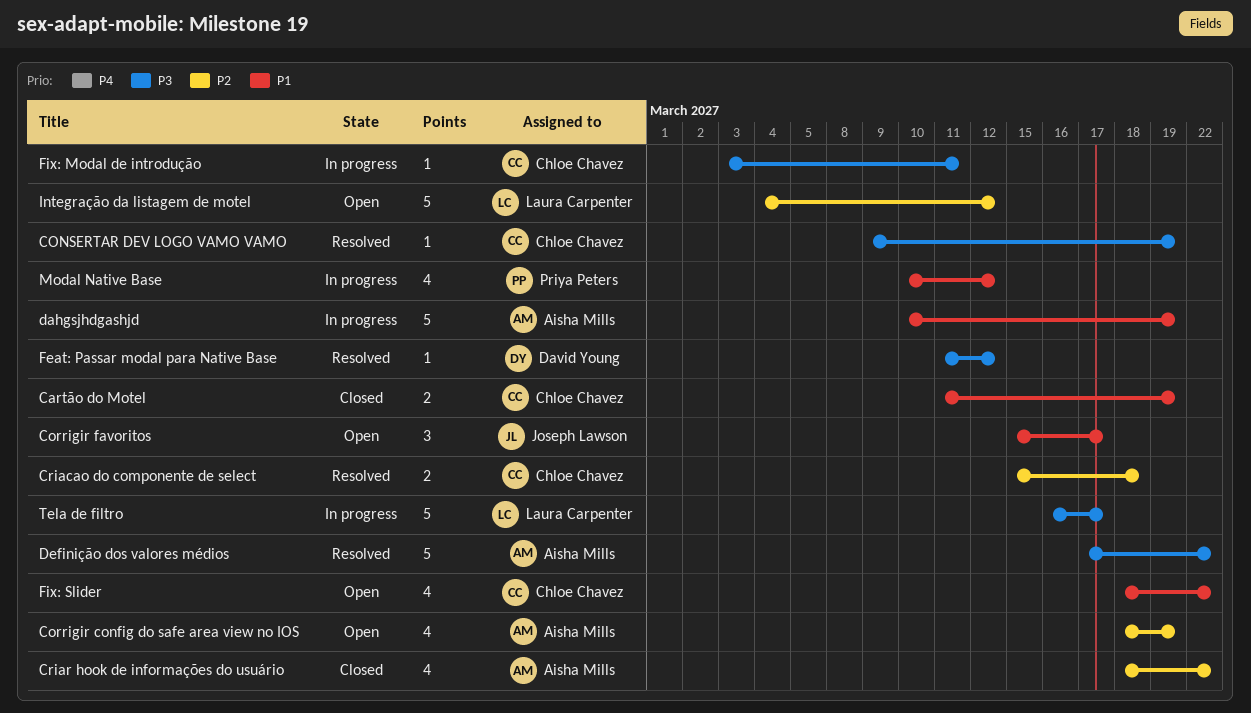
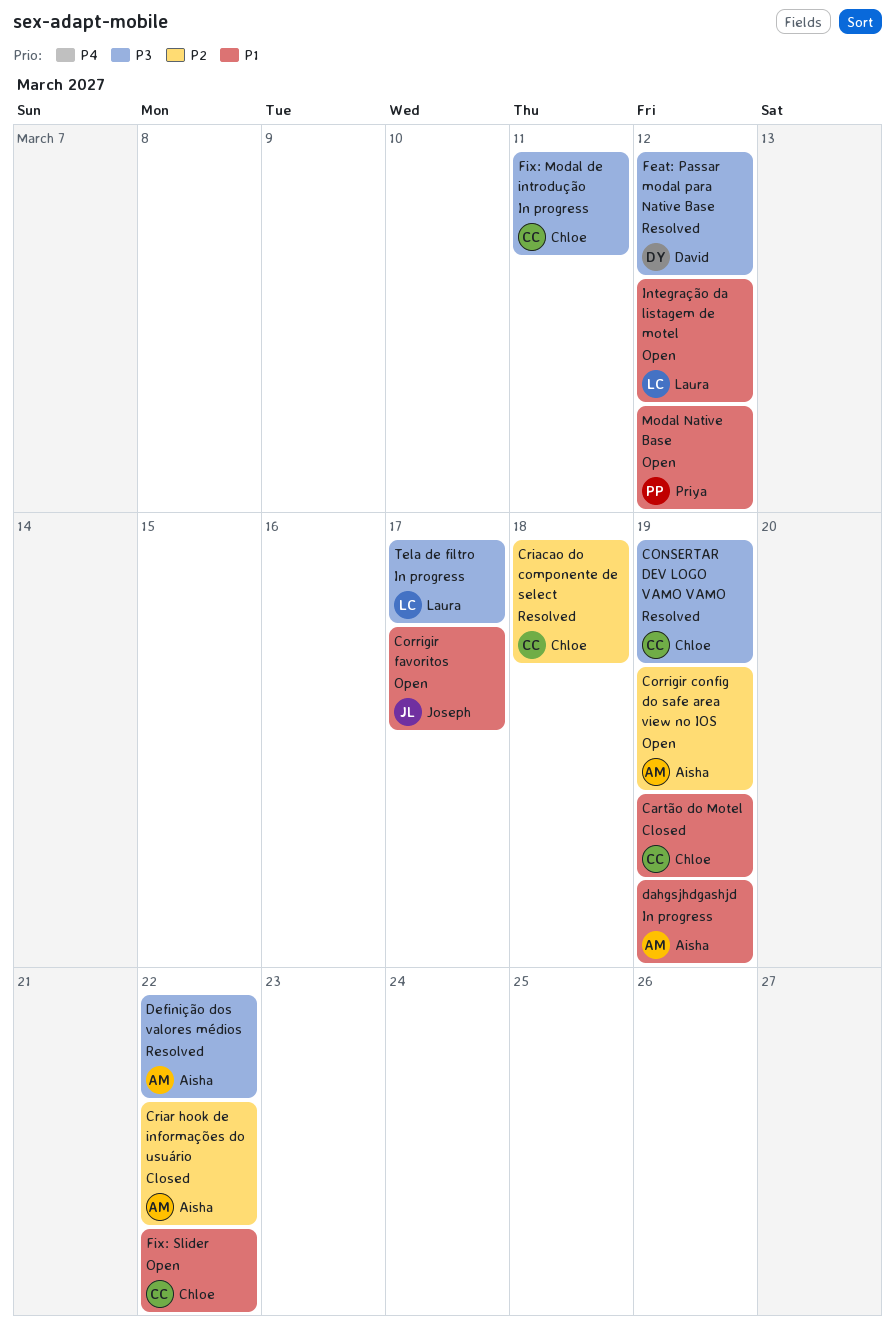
Integração da listagem de motel, priority: P2 -> P1
Modal Native Base, status: In progress -> Open

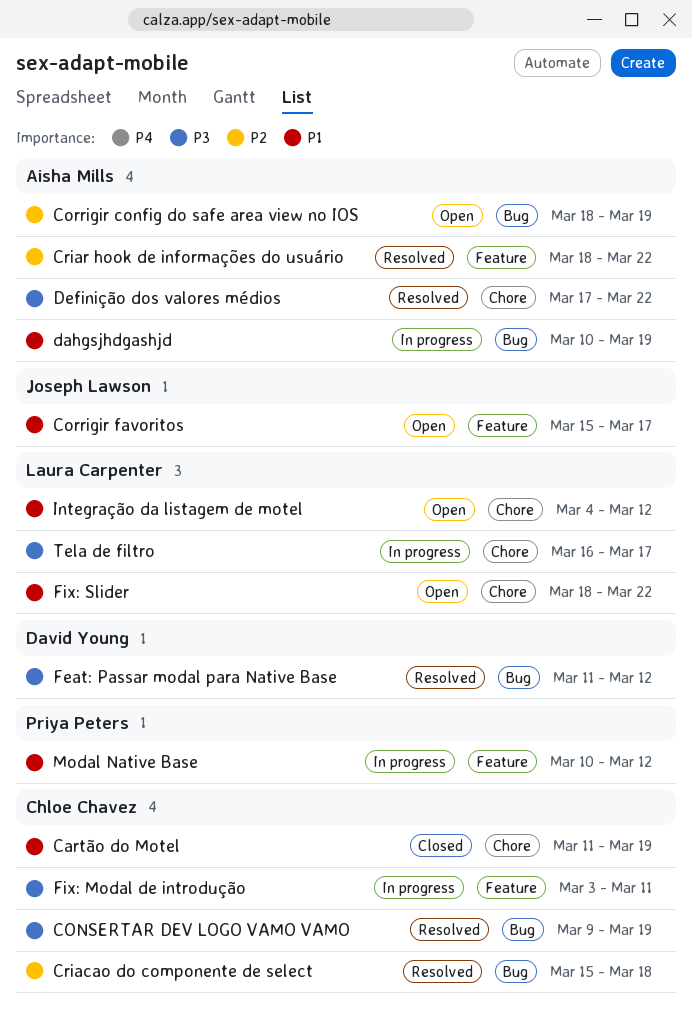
Criar hook de informações do usuário, status: Closed -> Resolved
Fix: Slider, owner: Chloe Chavez -> Laura Carpenter
Modal Native Base, status: Open -> In progress

